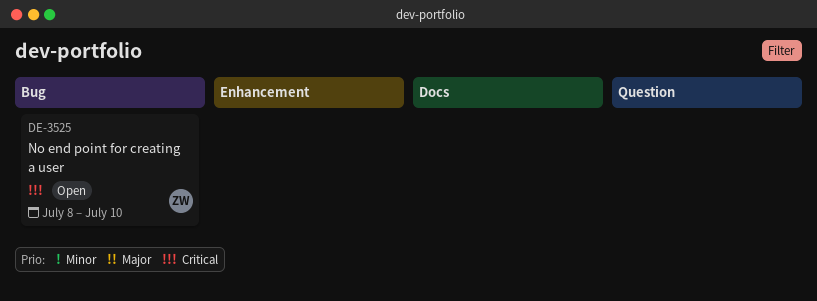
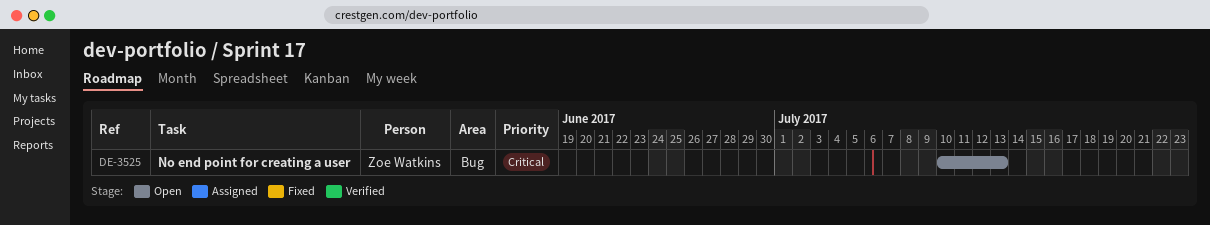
DE-3525, start: Jul 8 -> Jul 10
DE-3525, due: Jul 10 -> Jul 13

